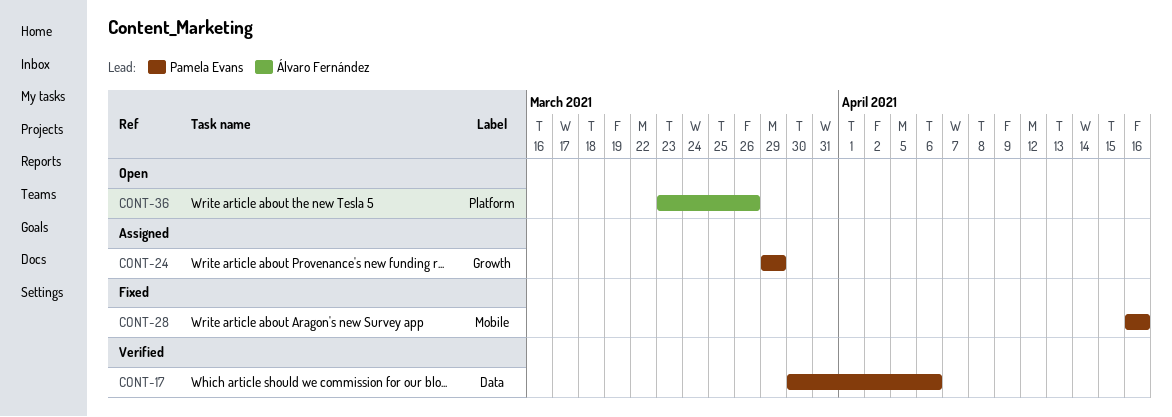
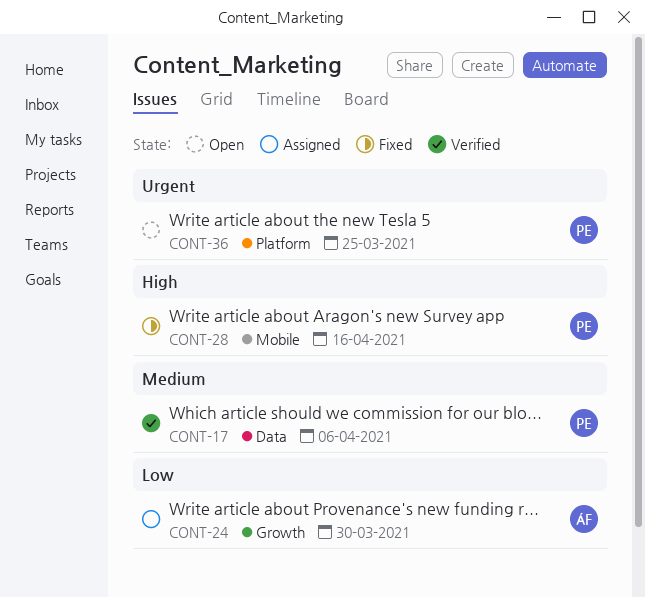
CONT-24, owner: Pamela Evans -> Álvaro Fernández
CONT-24, due: Mar 29 -> Mar 30
CONT-36, owner: Álvaro Fernández -> Pamela Evans
CONT-36, due: Mar 26 -> Mar 25

